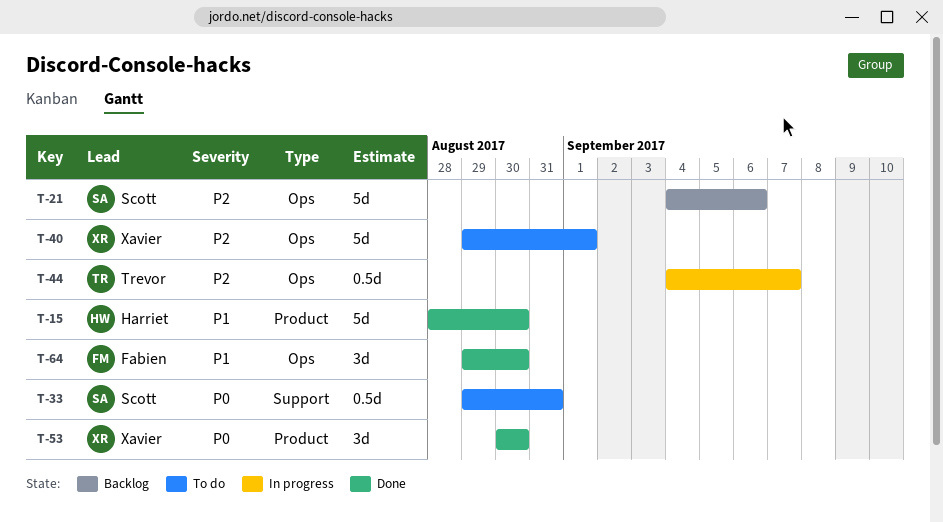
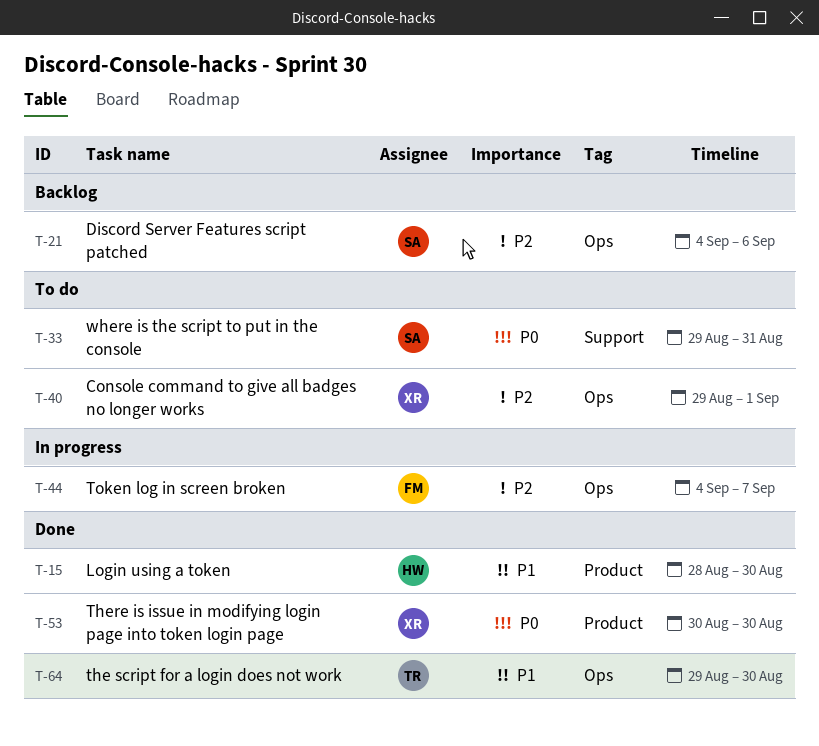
T-44, owner: Trevor -> Fabien
T-64, owner: Fabien -> Trevor

